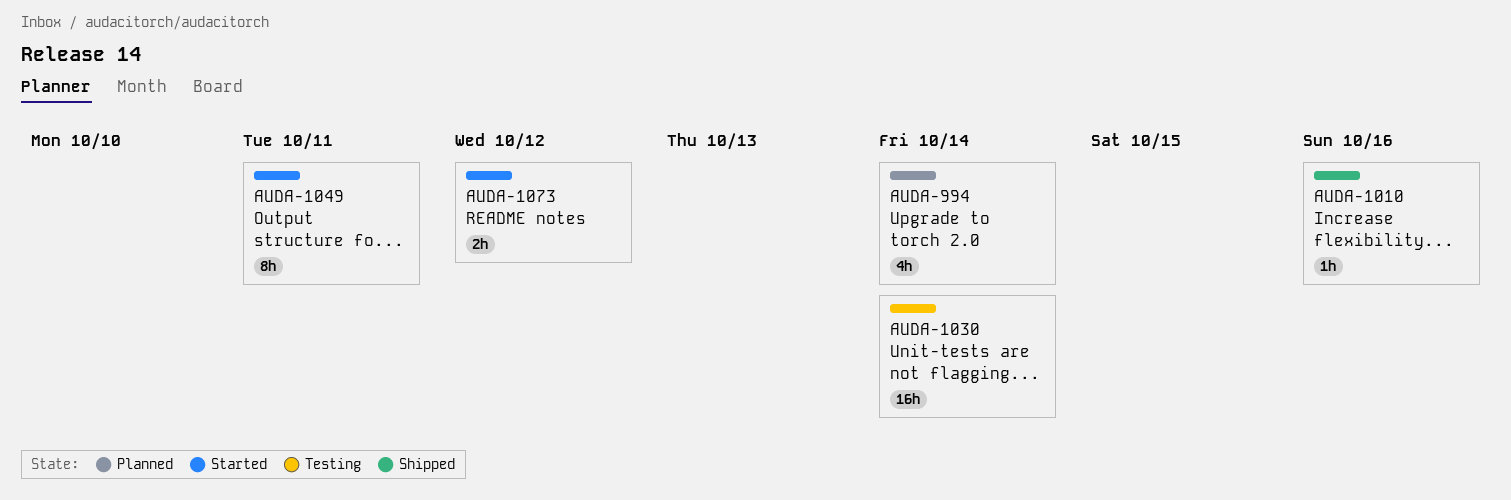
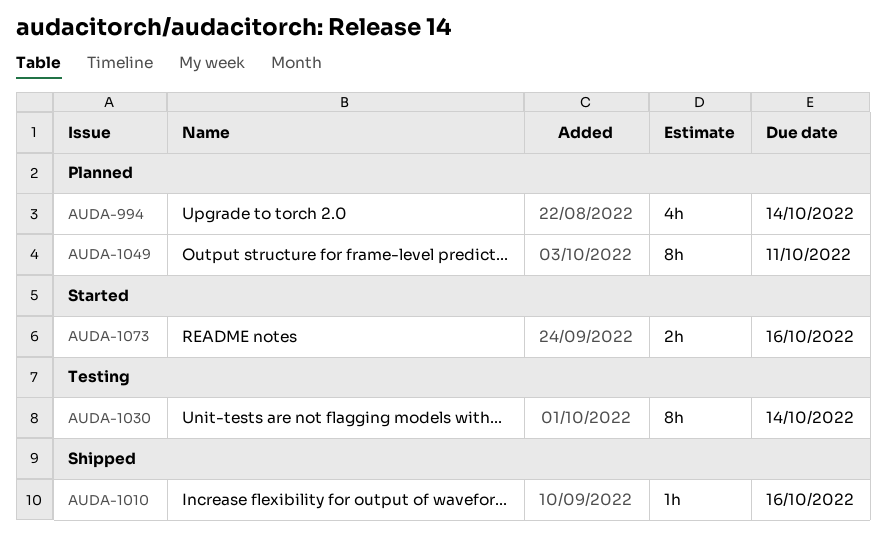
AUDA-1030, estimate: 16h -> 8h
AUDA-1049, status: Started -> Planned
AUDA-1073, due: Oct 12 -> Oct 16

